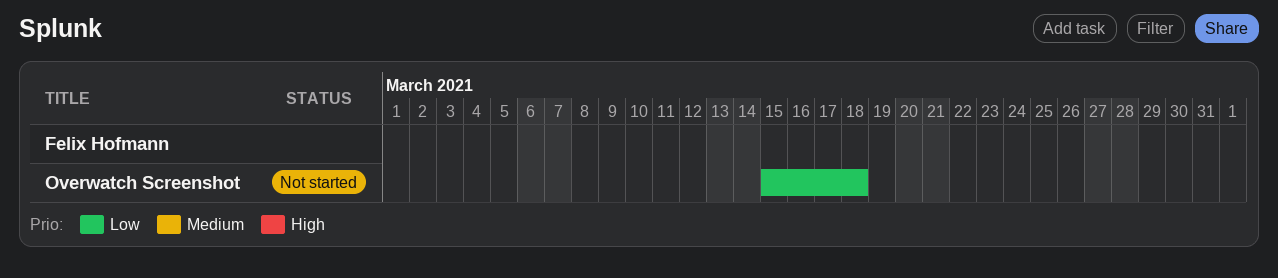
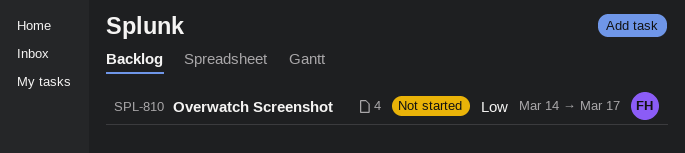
Overwatch Screenshot, start: Mar 15 -> Mar 14
Overwatch Screenshot, due: Mar 18 -> Mar 17

